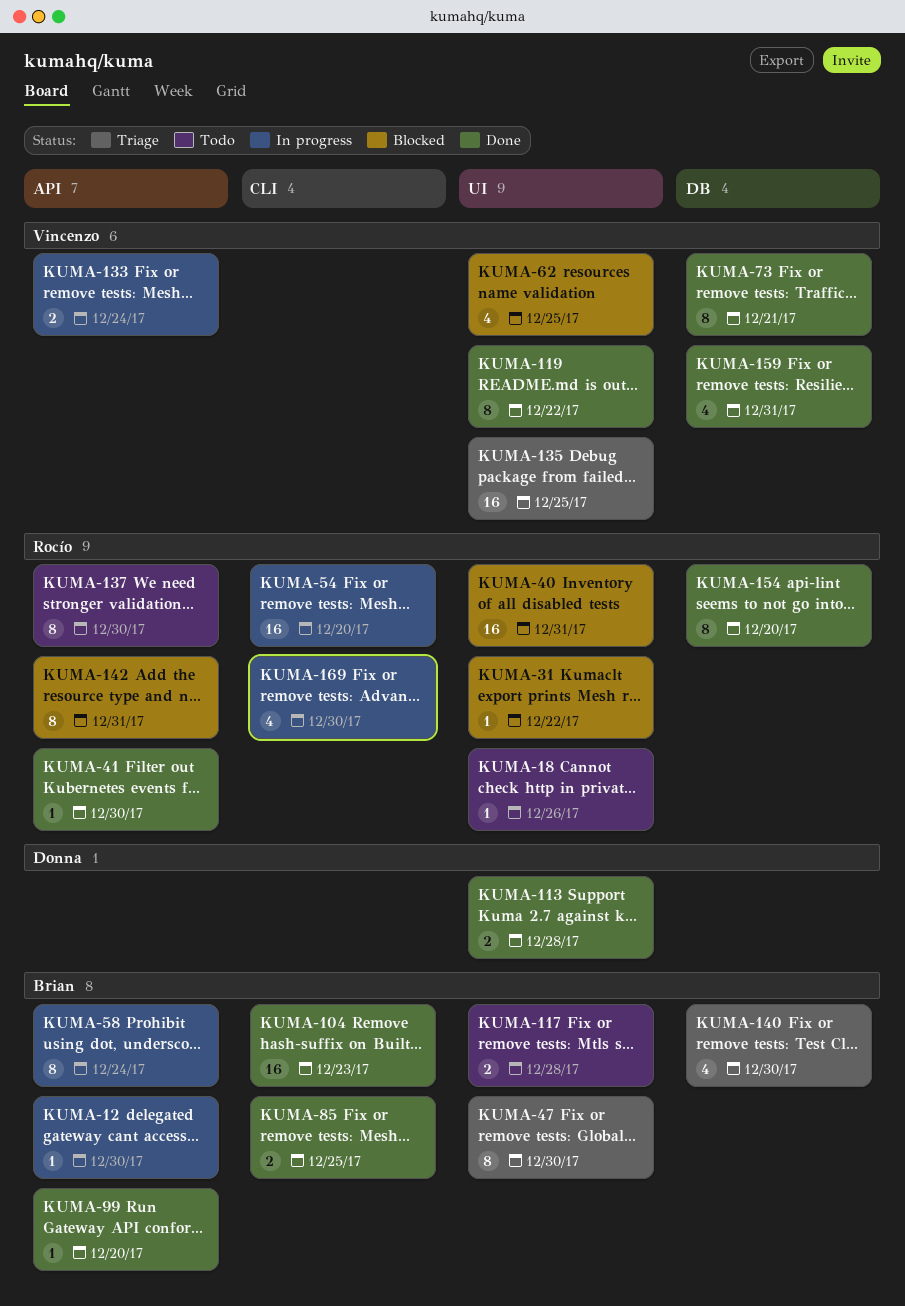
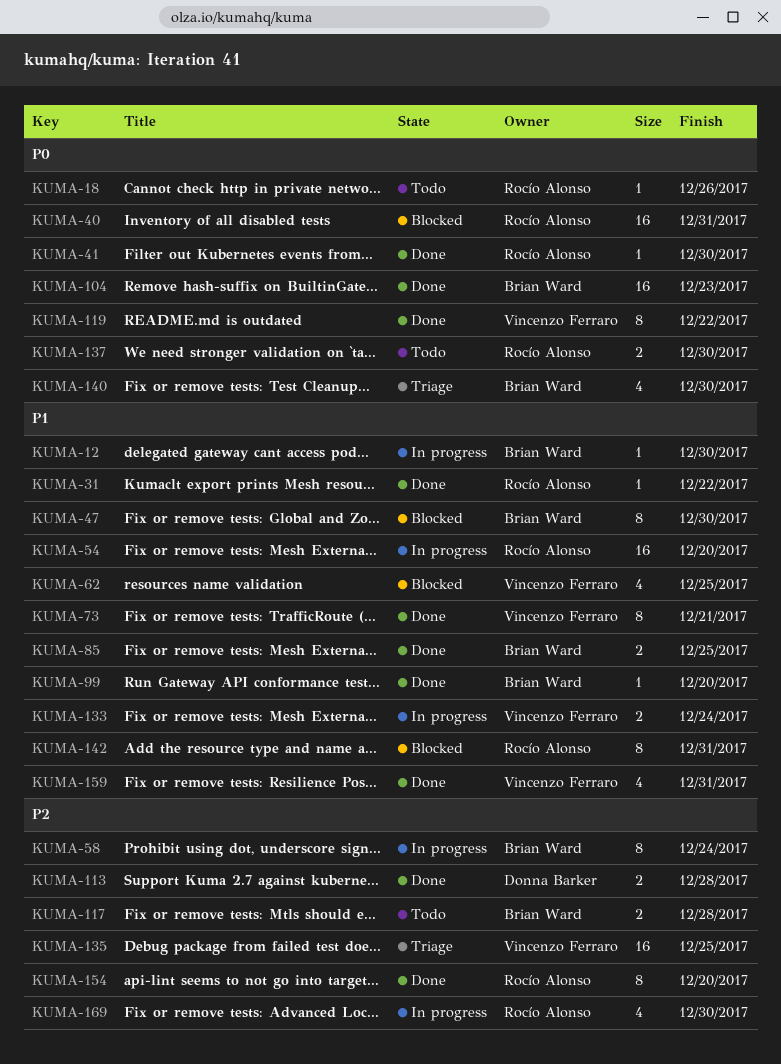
KUMA-31, status: Blocked -> Done
KUMA-47, status: Triage -> Blocked
KUMA-137, estimate: 8 -> 2

